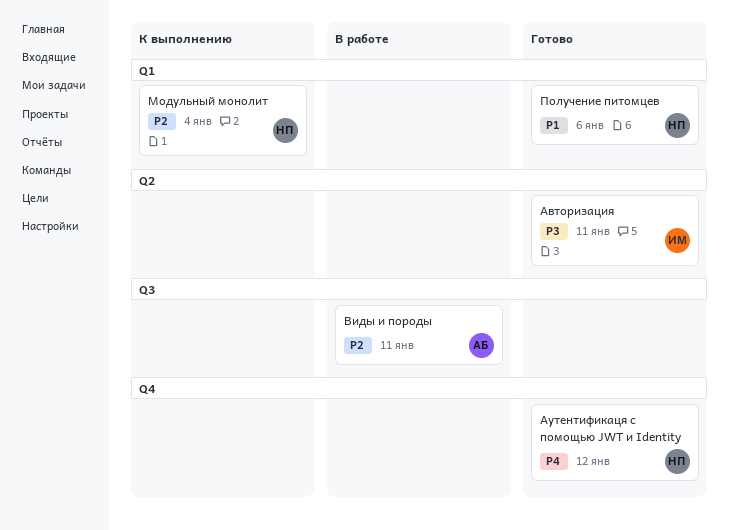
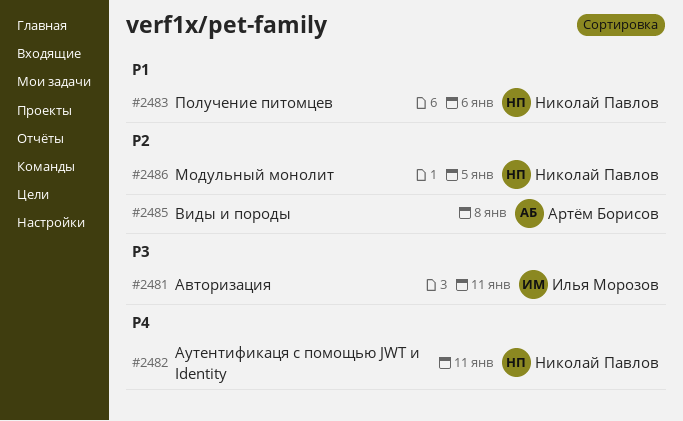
Аутентификаця с помощью JWT и Identity, due: Jan 12 -> Jan 11
Виды и породы, due: Jan 11 -> Jan 8
Модульный монолит, due: Jan 4 -> Jan 5

